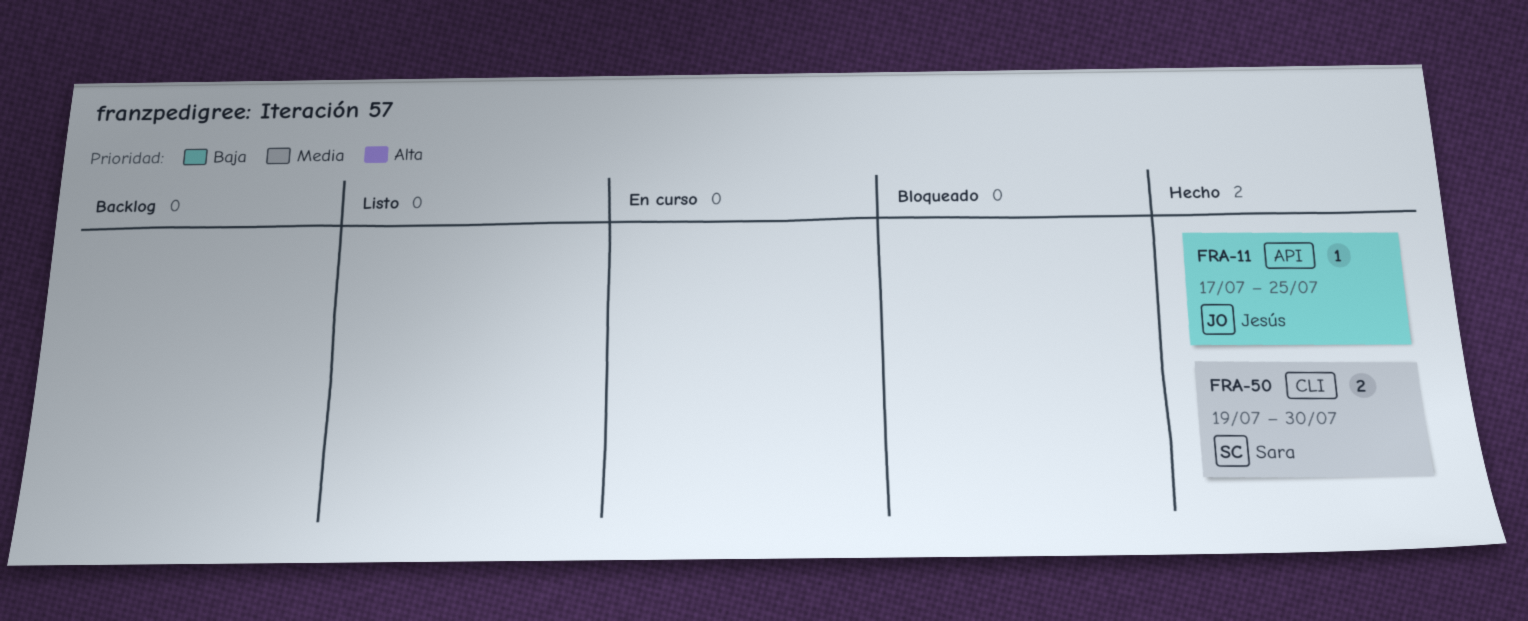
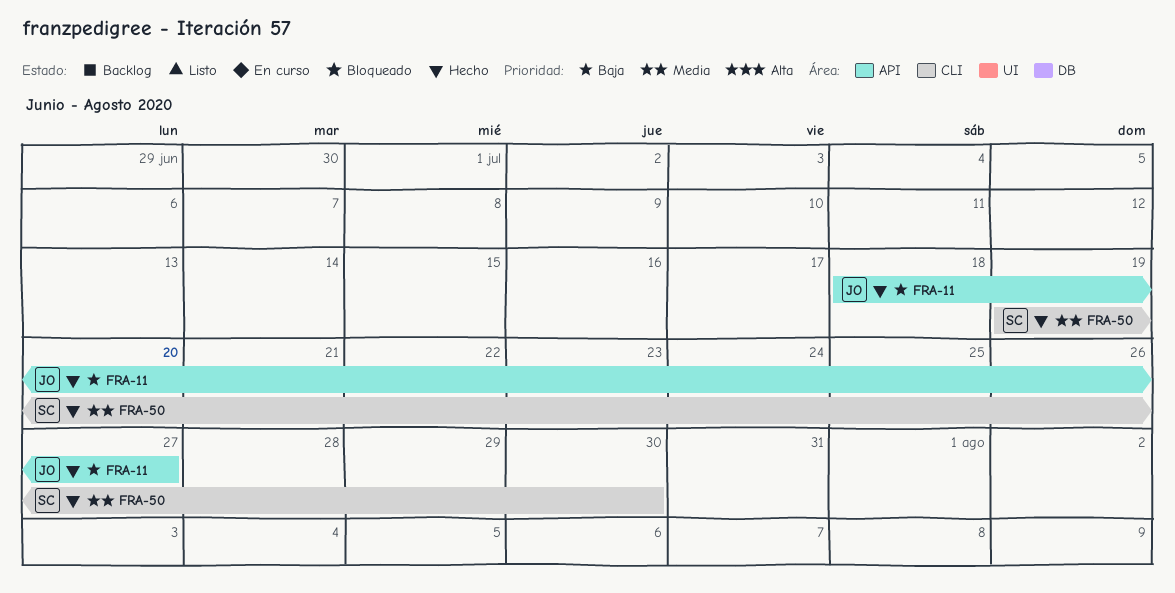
FRA-11, start: Jul 17 -> Jul 18
FRA-11, due: Jul 25 -> Jul 27

